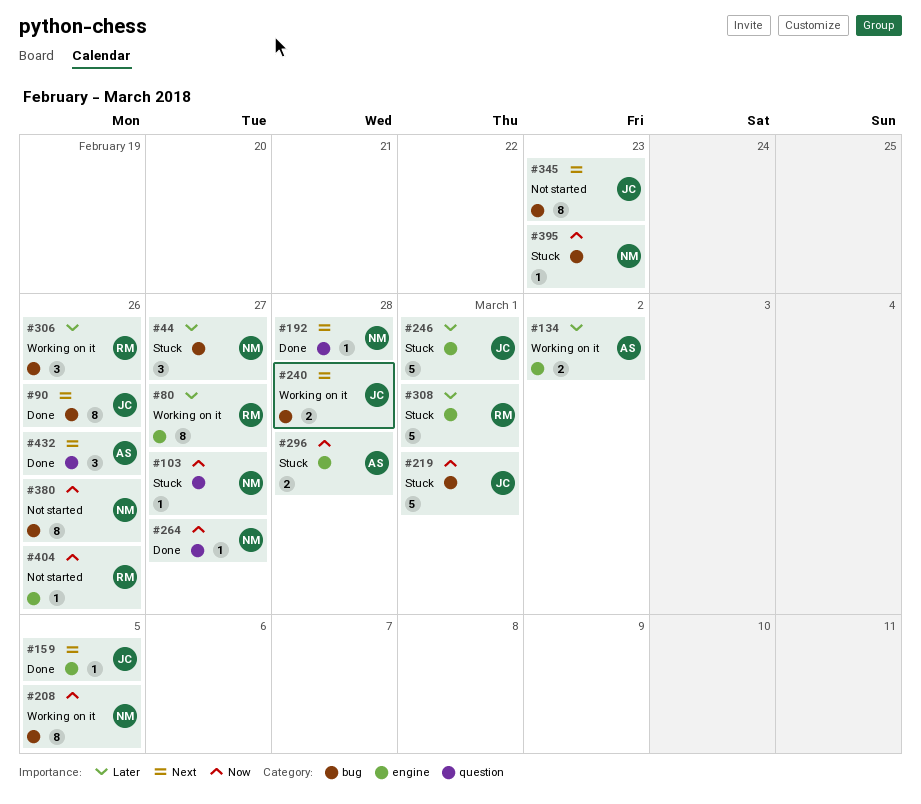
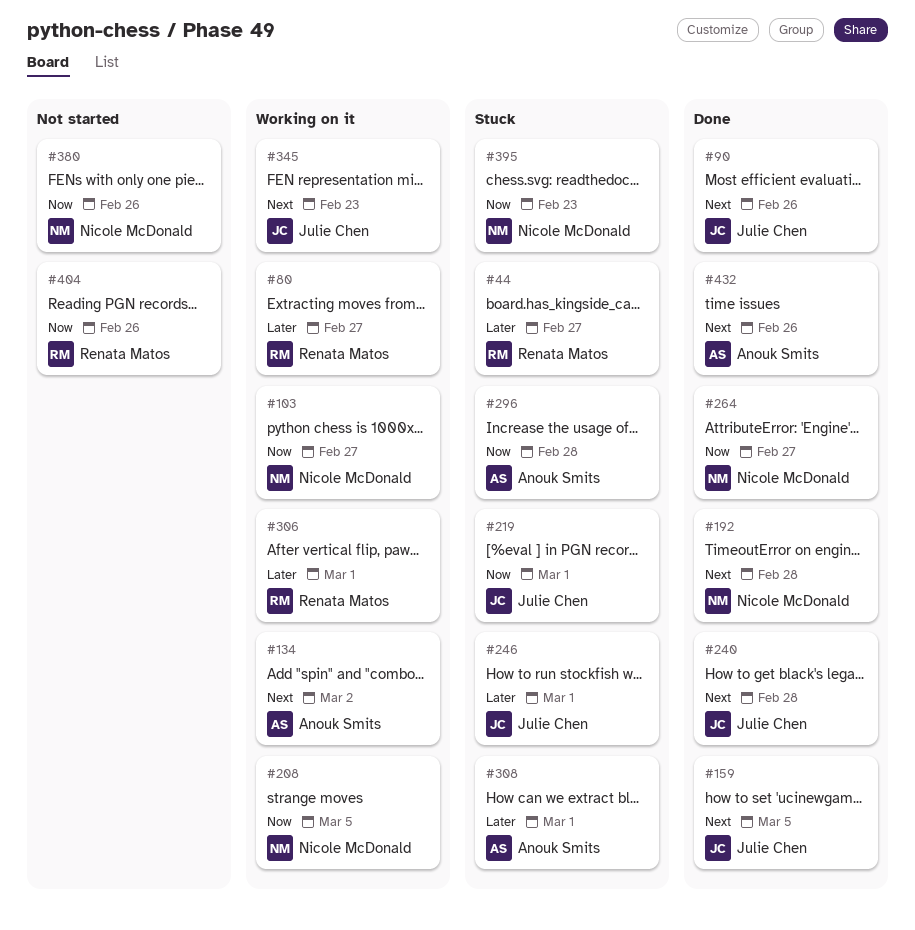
#44, owner: Nicole McDonald -> Renata Matos
#103, status: Stuck -> Working on it
#134, priority: Later -> Next
#240, status: Working on it -> Done
#306, due: Feb 26 -> Mar 1
#308, owner: Renata Matos -> Anouk Smits
#345, status: Not started -> Working on it

